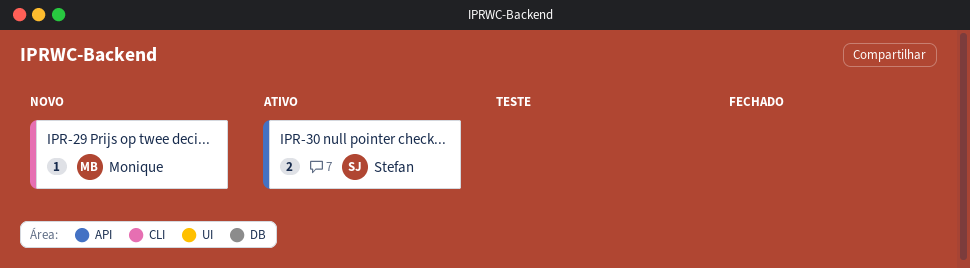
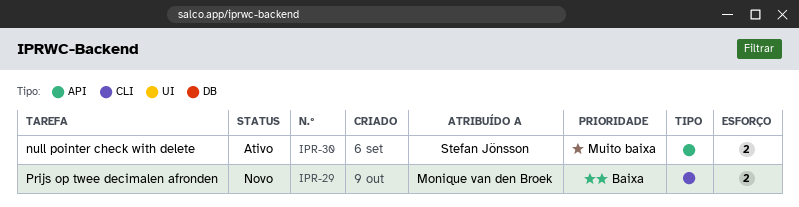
IPR-29, estimate: 1 -> 2

